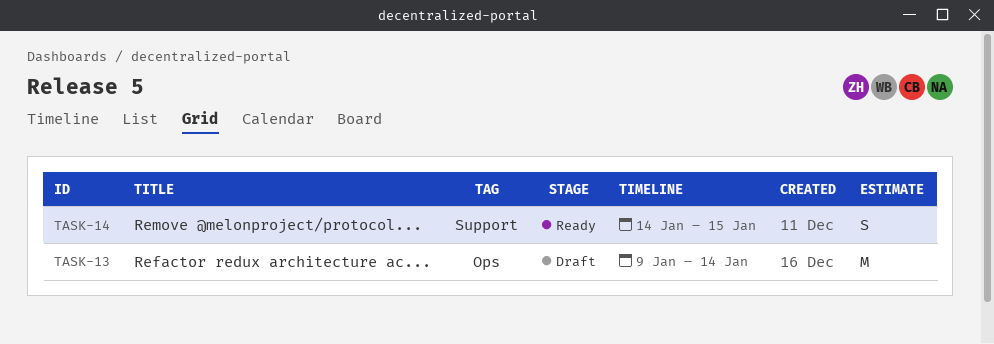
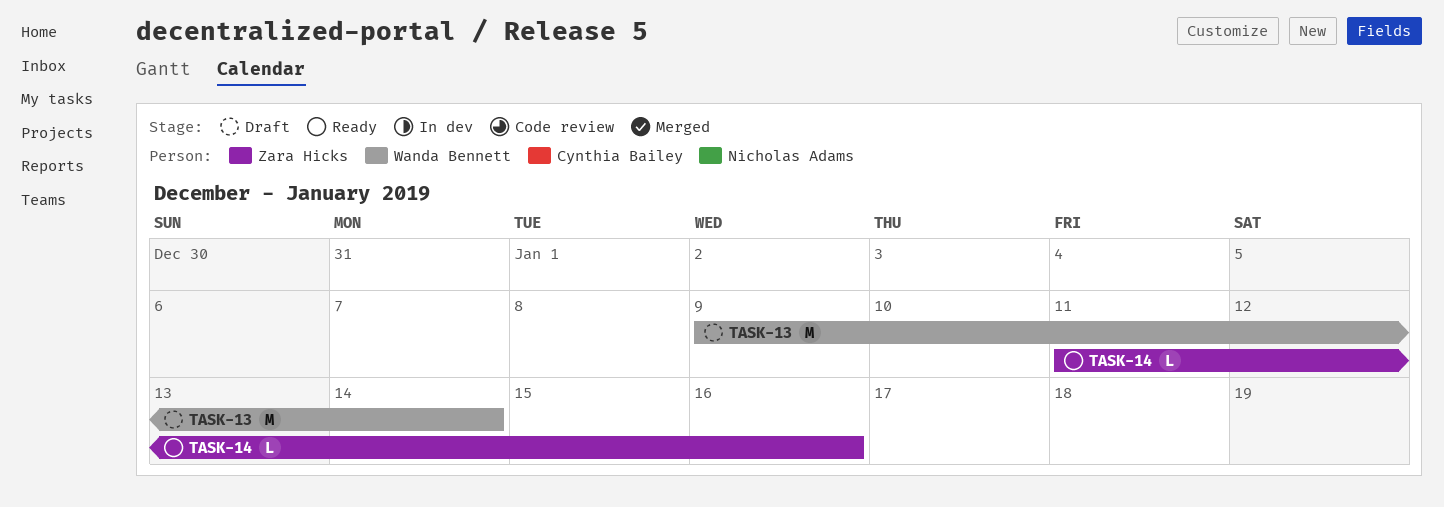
TASK-14, estimate: S -> L
TASK-14, start: Jan 14 -> Jan 11
TASK-14, due: Jan 15 -> Jan 16

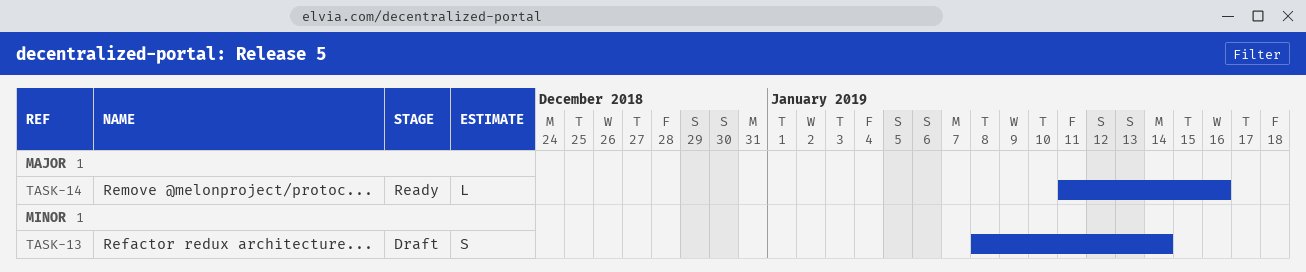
TASK-13, estimate: M -> S
TASK-13, start: Jan 9 -> Jan 8

